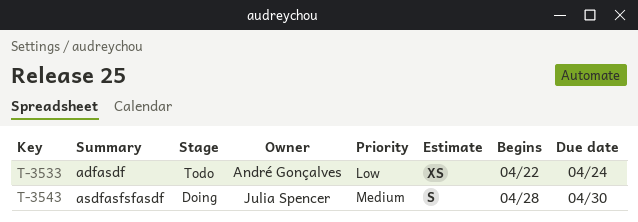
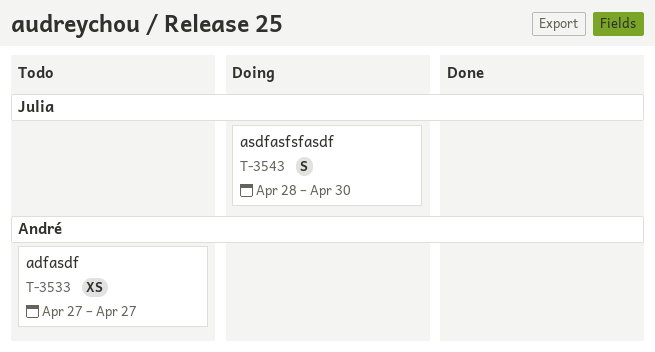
T-3533, start: Apr 22 -> Apr 27
T-3533, due: Apr 24 -> Apr 27

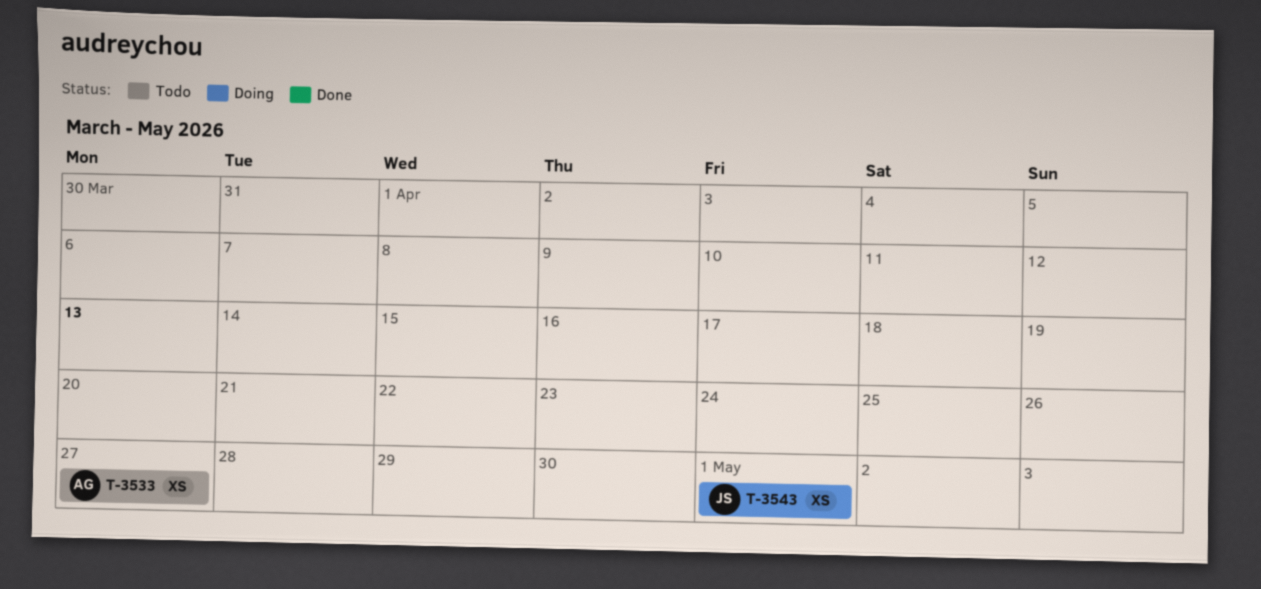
T-3543, estimate: S -> XS
T-3543, start: Apr 28 -> May 1
T-3543, due: Apr 30 -> May 1

